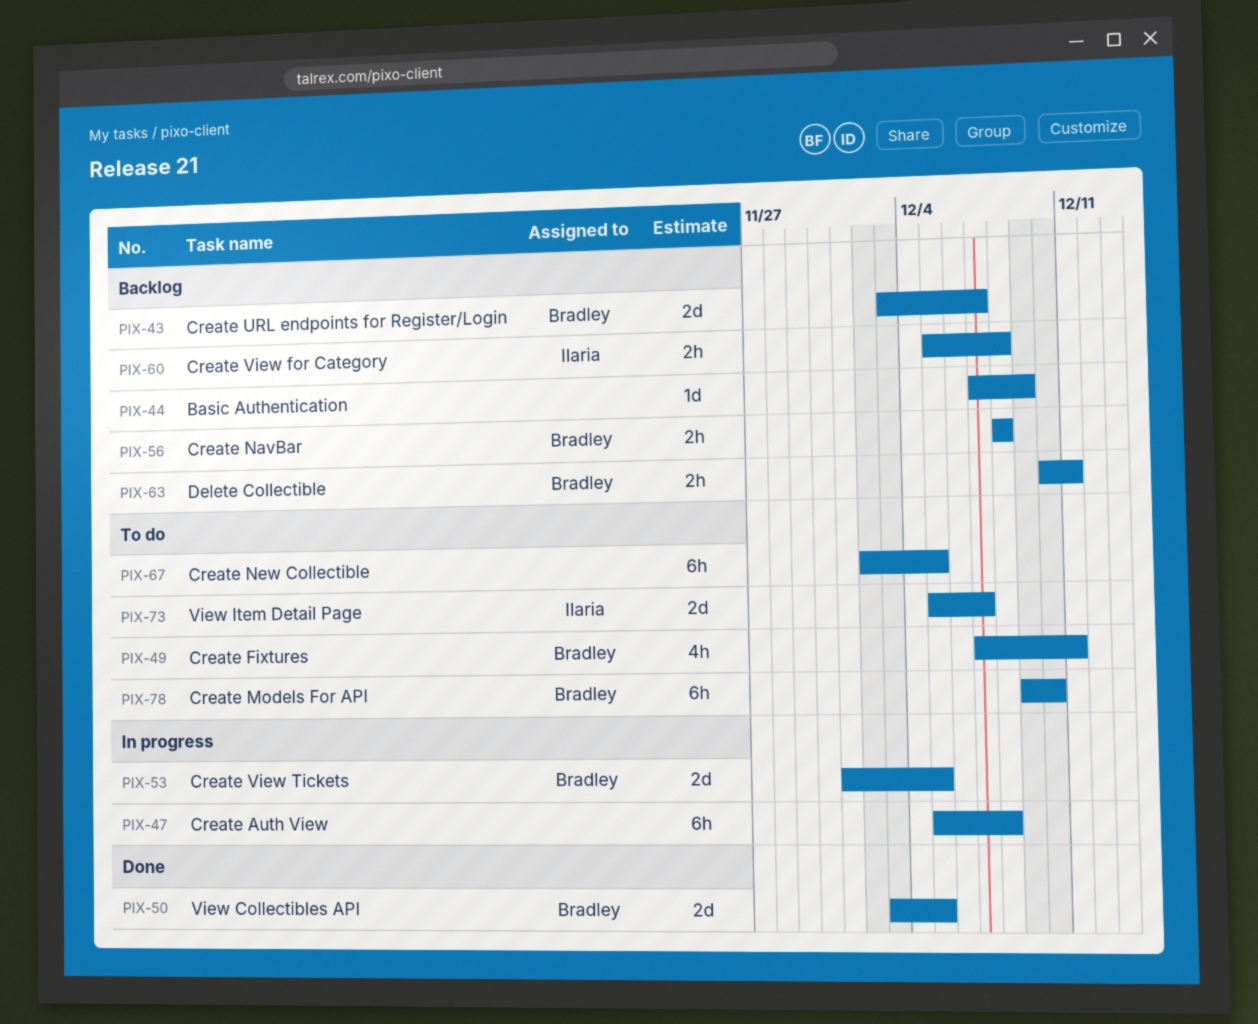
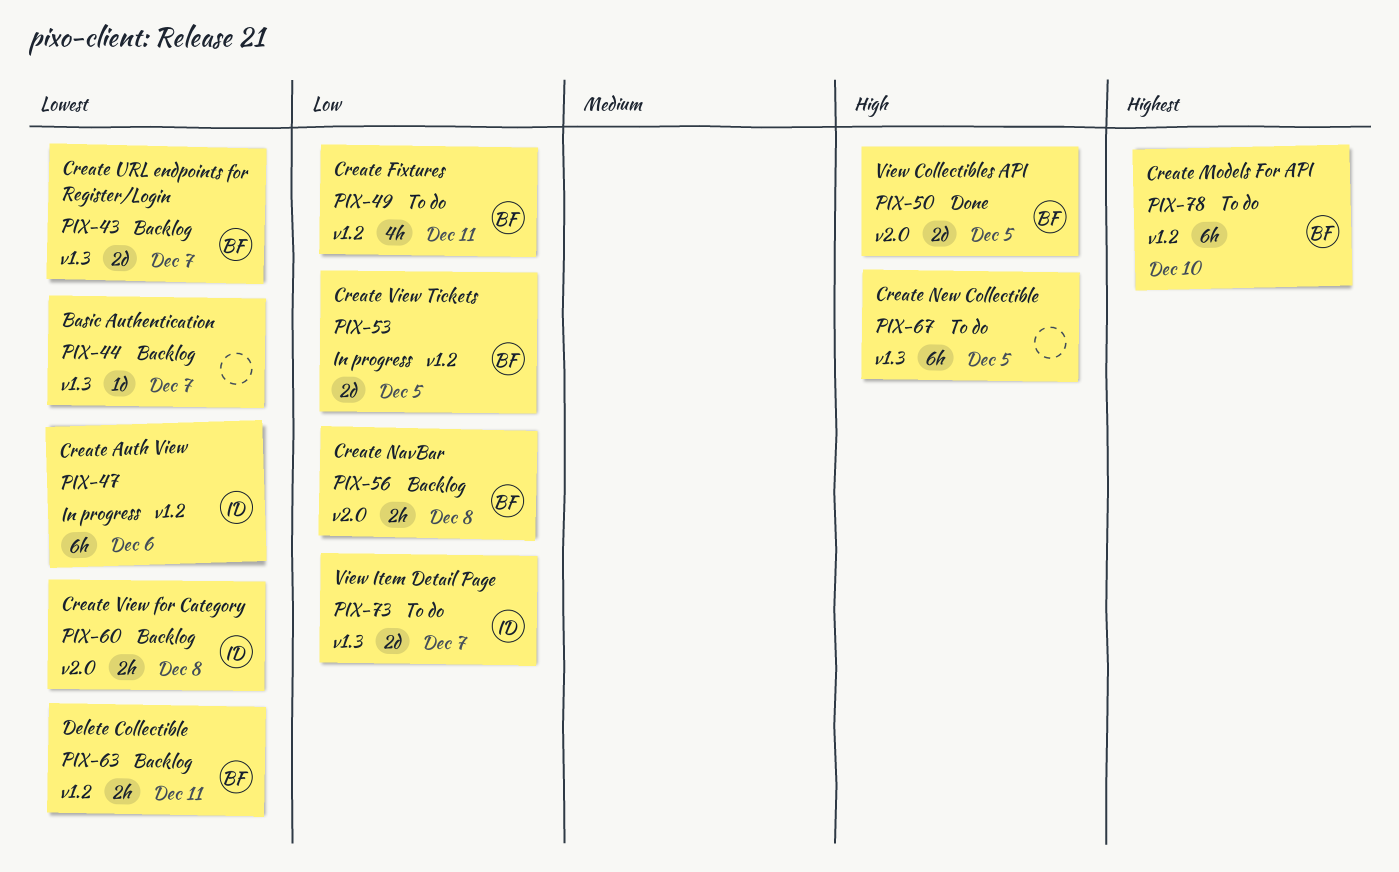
PIX-44, due: Dec 9 -> Dec 7
PIX-47, owner: none -> Ilaria
PIX-47, due: Dec 8 -> Dec 6

